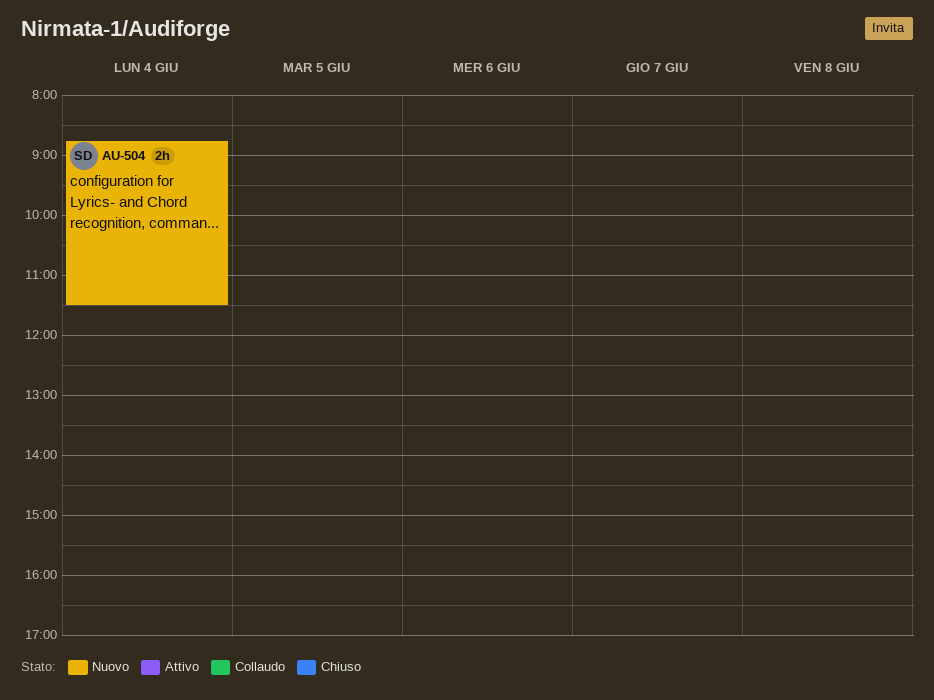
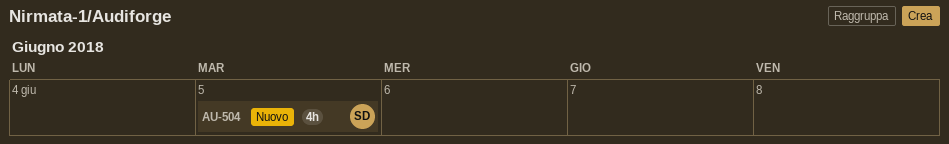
AU-504, estimate: 2h -> 4h
AU-504, day: Jun 4 -> Jun 5

